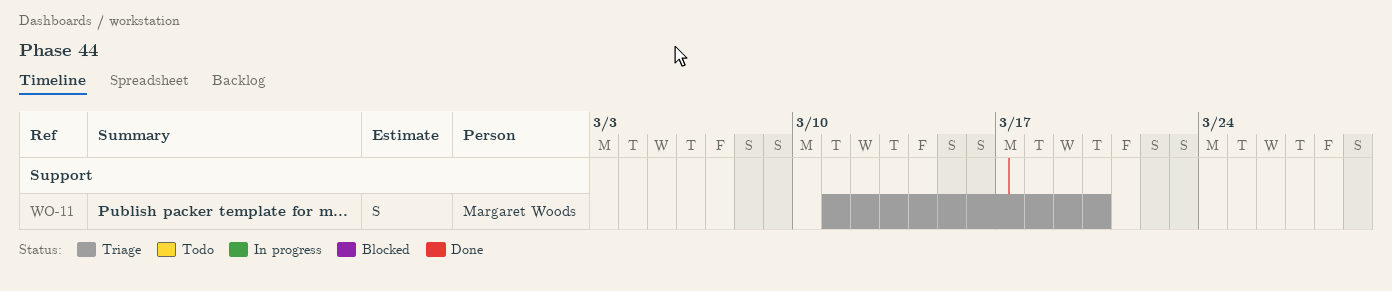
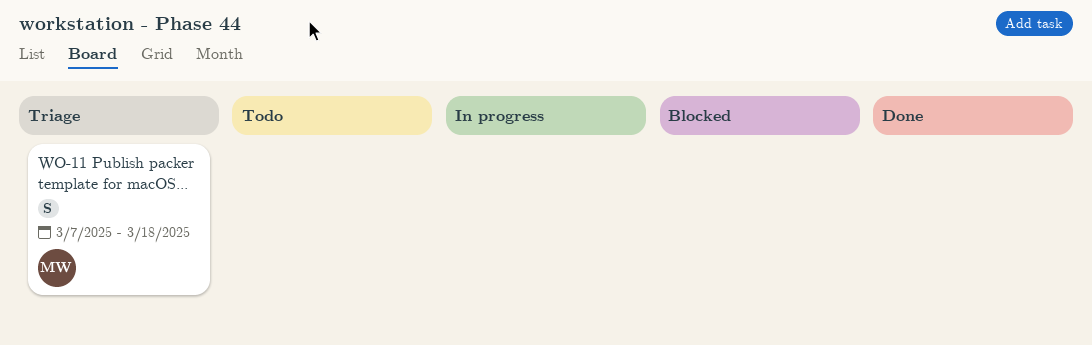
WO-11, start: Mar 11 -> Mar 7
WO-11, due: Mar 20 -> Mar 18

